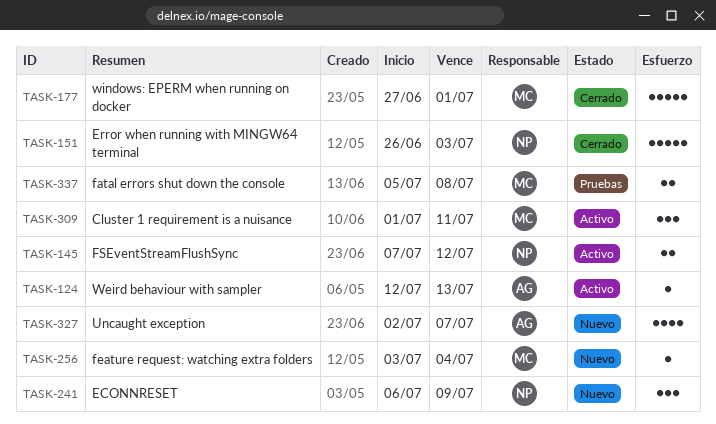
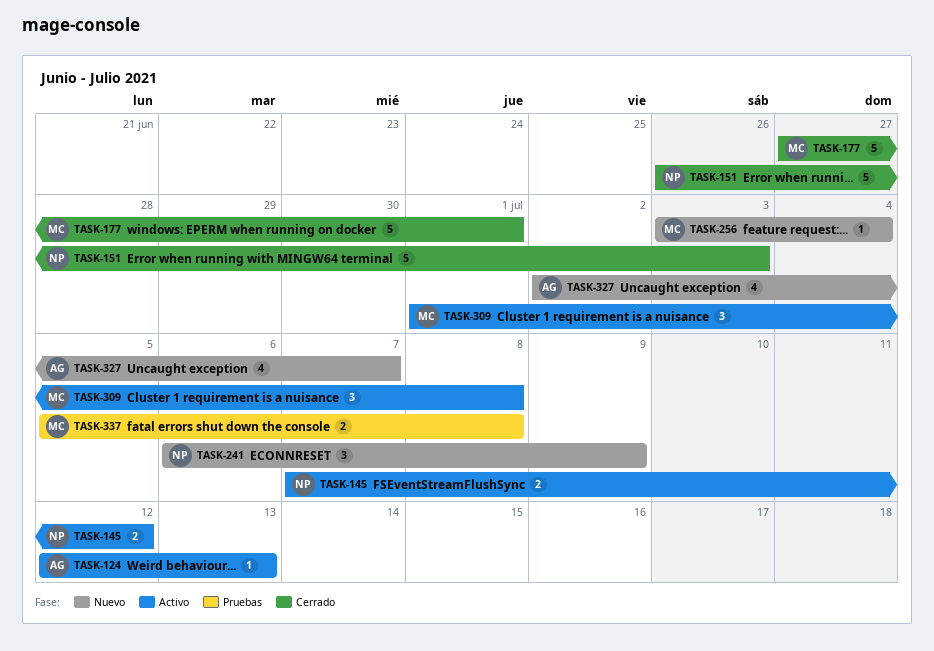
TASK-309, due: Jul 11 -> Jul 8

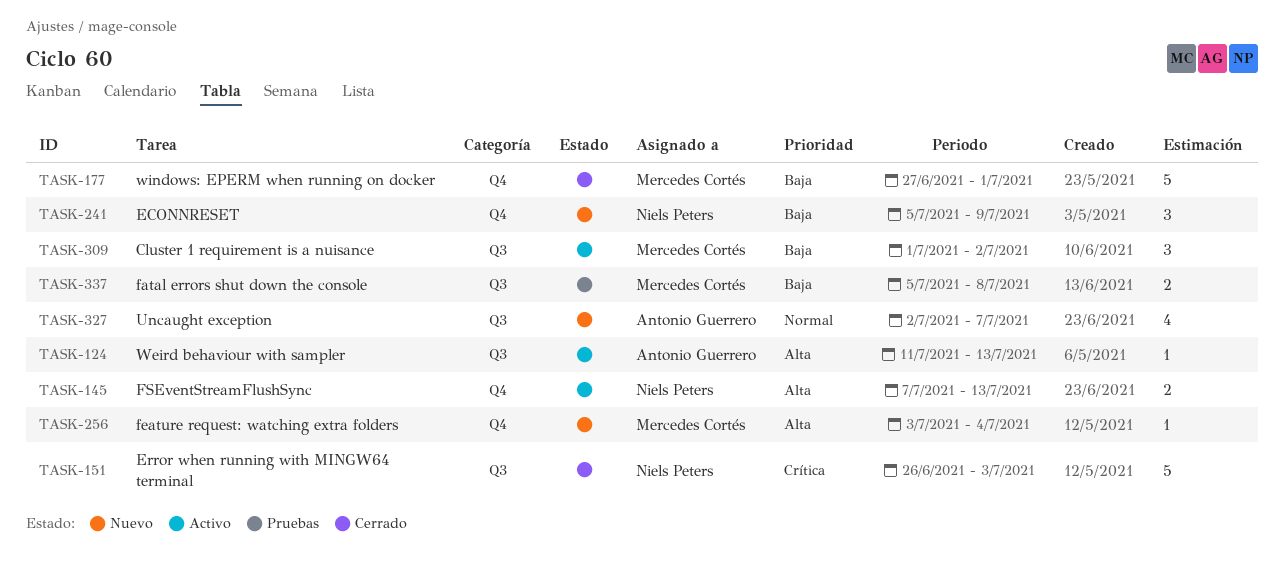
TASK-124, start: Jul 12 -> Jul 11
TASK-145, due: Jul 12 -> Jul 13
TASK-241, start: Jul 6 -> Jul 5
TASK-309, due: Jul 8 -> Jul 2

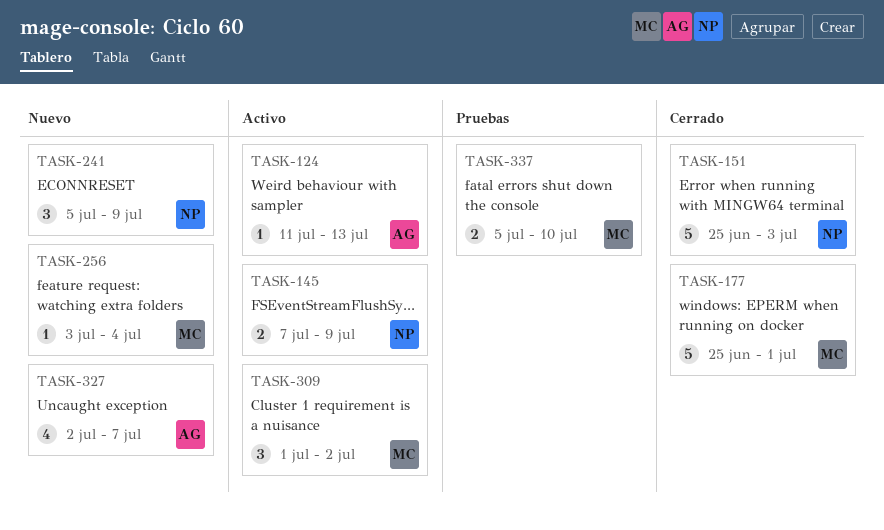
TASK-145, due: Jul 13 -> Jul 9
TASK-151, start: Jun 26 -> Jun 25
TASK-177, start: Jun 27 -> Jun 25
TASK-337, due: Jul 8 -> Jul 10

